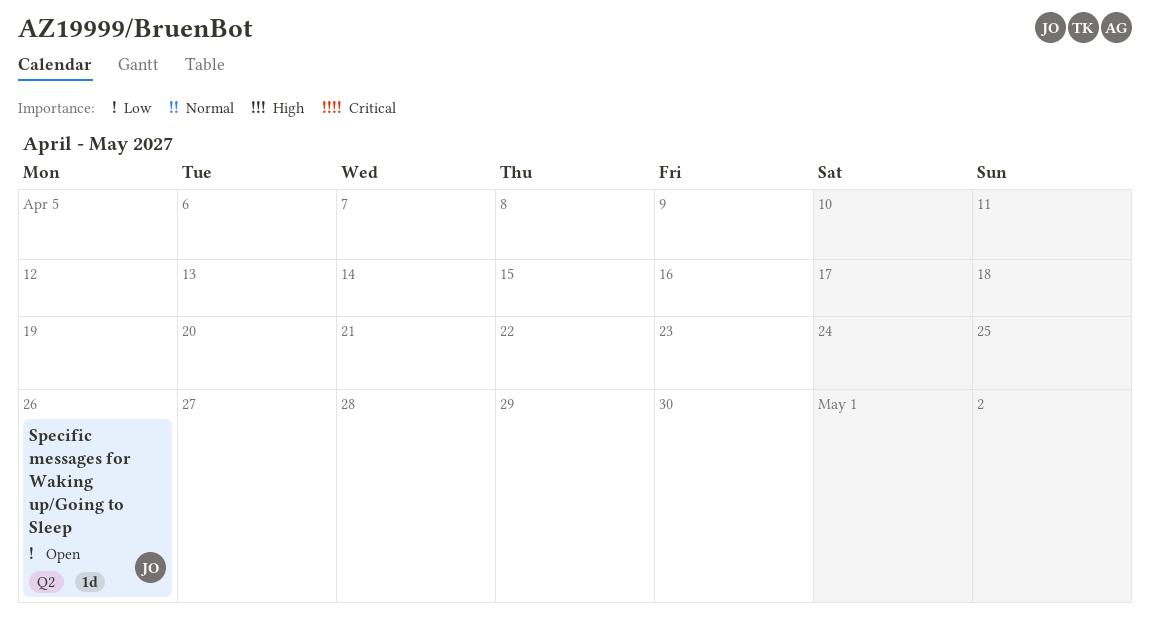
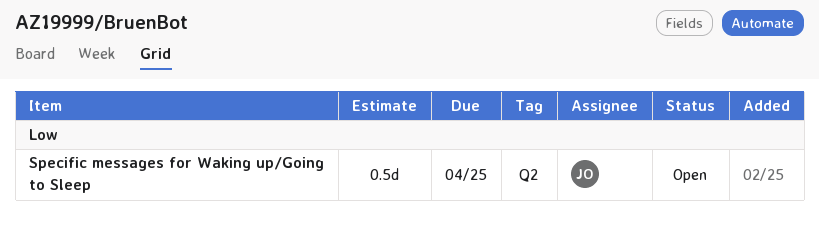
Specific messages for Waking up/Going to Sleep, estimate: 1d -> 0.5d
Specific messages for Waking up/Going to Sleep, due: Apr 26 -> Apr 25

